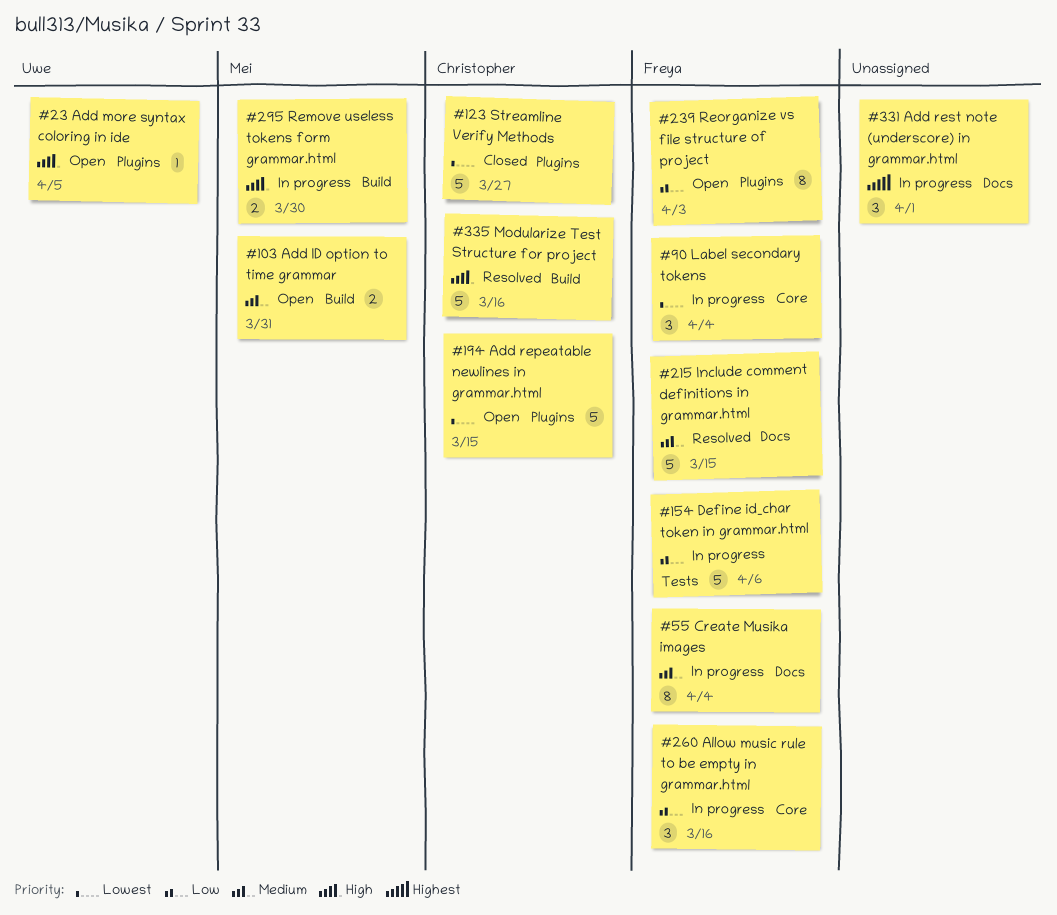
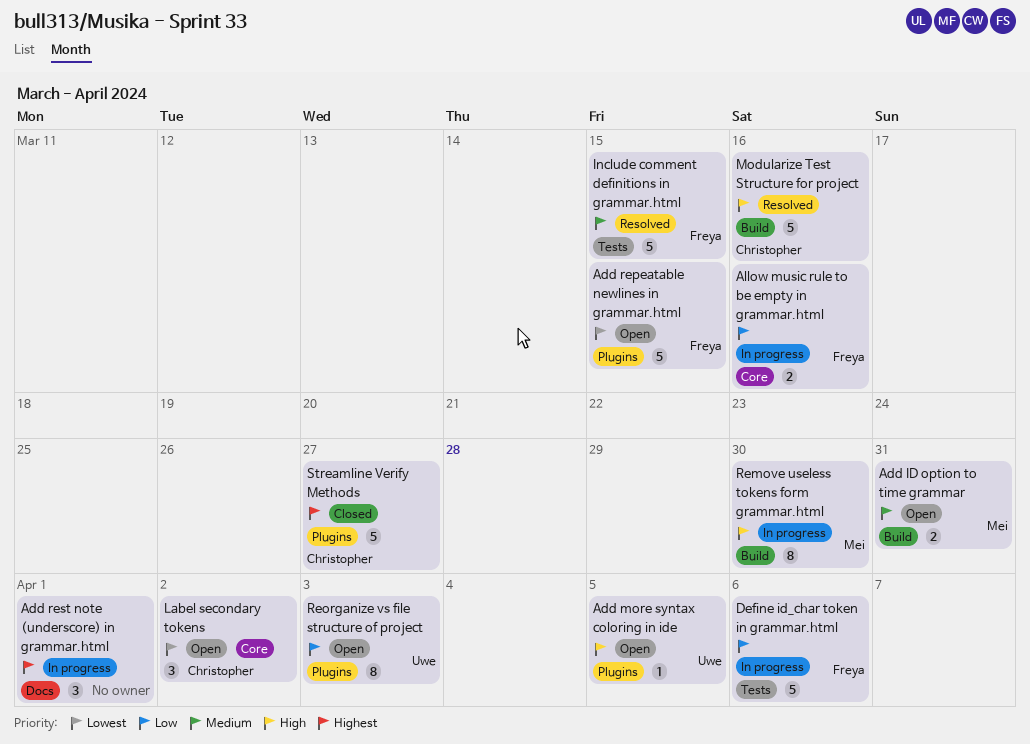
Add repeatable newlines in grammar.html, owner: Christopher -> Freya
Allow music rule to be empty in grammar.html, estimate: 3 -> 2
Create Musika images: present -> none
Include comment definitions in grammar.html, label: Docs -> Tests
Label secondary tokens, status: In progress -> Open
Label secondary tokens, owner: Freya -> Christopher
Label secondary tokens, due: Apr 4 -> Apr 2
Remove useless tokens form grammar.html, estimate: 2 -> 8
Reorganize vs file structure of project, owner: Freya -> Uwe
Streamline Verify Methods, priority: Lowest -> Highest

